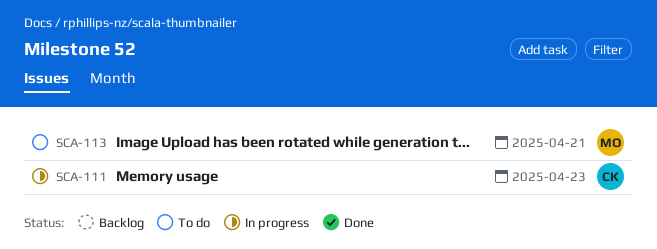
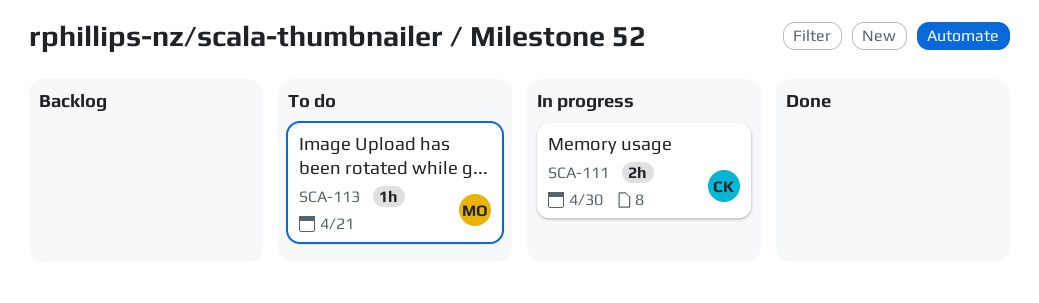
SCA-111, due: Apr 23 -> Apr 30

